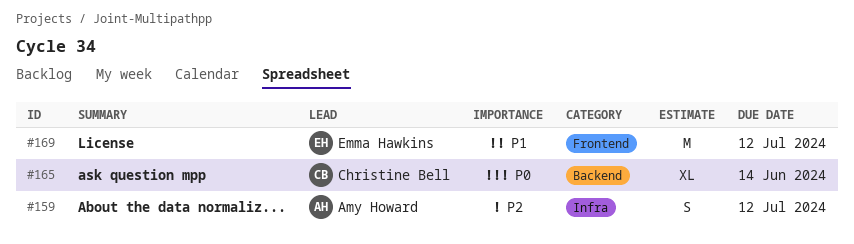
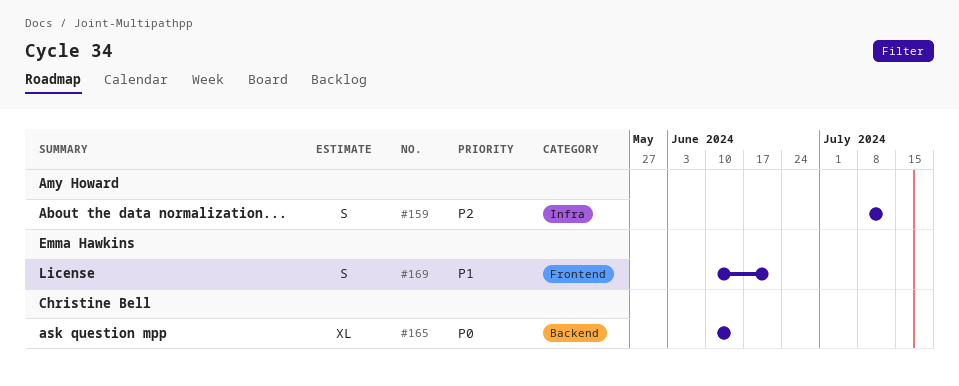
#169, estimate: M -> S
#169, due: Jul 12 -> Jun 21

